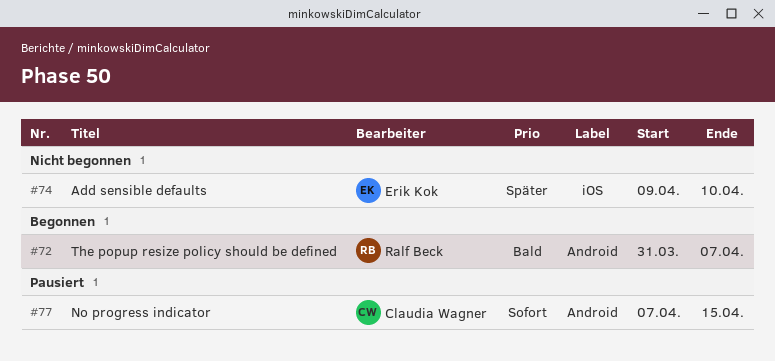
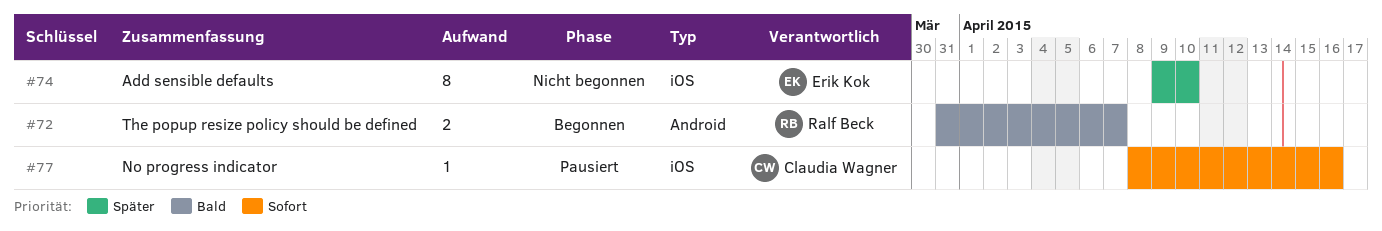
#77, label: Android -> iOS
#77, start: Apr 7 -> Apr 8
#77, due: Apr 15 -> Apr 16

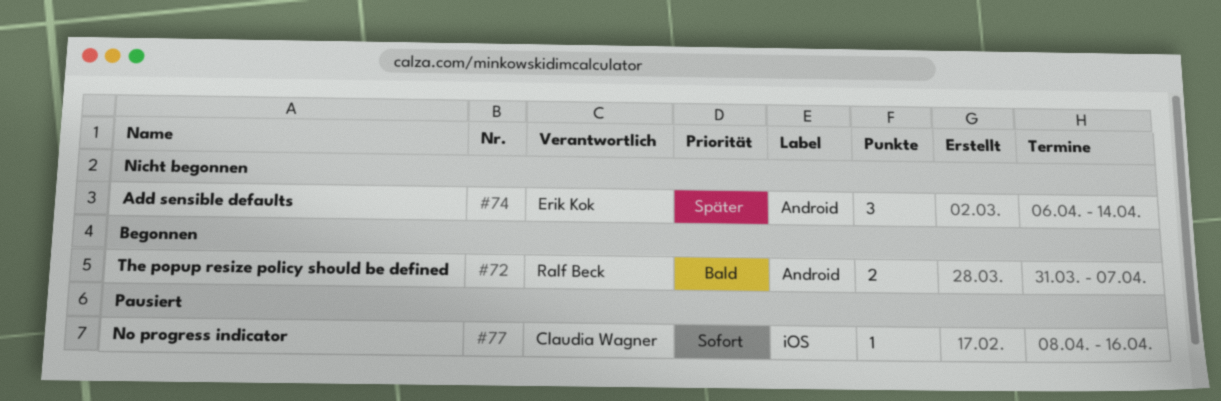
#74, label: iOS -> Android
#74, estimate: 8 -> 3
#74, start: Apr 9 -> Apr 6
#74, due: Apr 10 -> Apr 14

